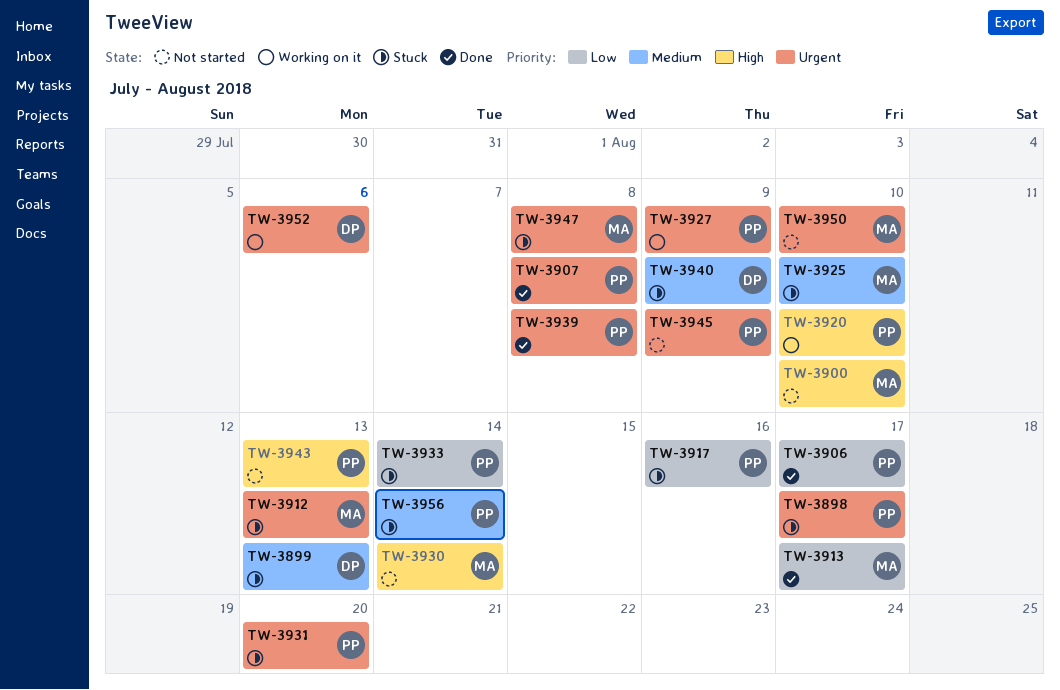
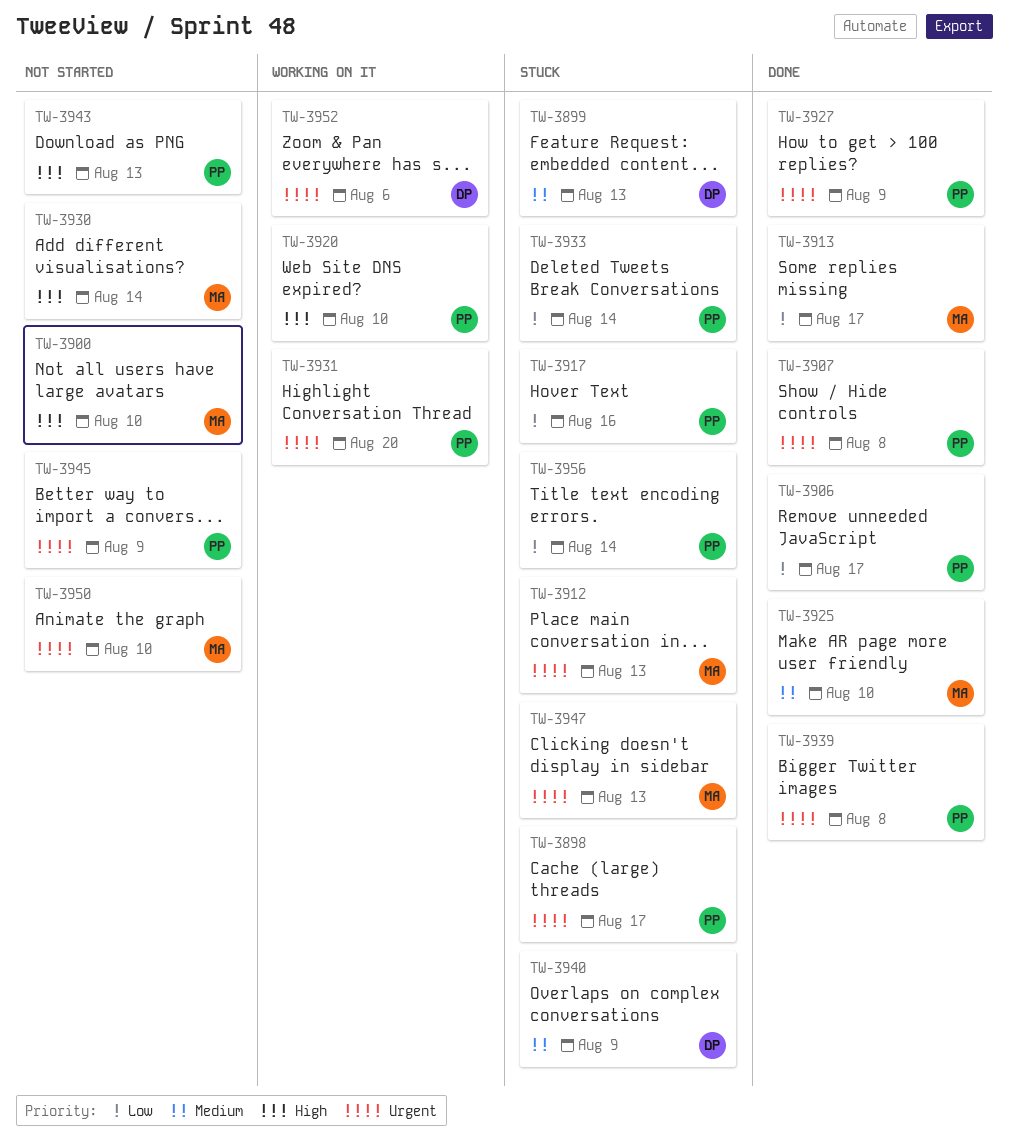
TW-3925, status: Stuck -> Done
TW-3927, status: Working on it -> Done
TW-3931, status: Stuck -> Working on it
TW-3947, due: Aug 8 -> Aug 13
TW-3956, priority: Medium -> Low

